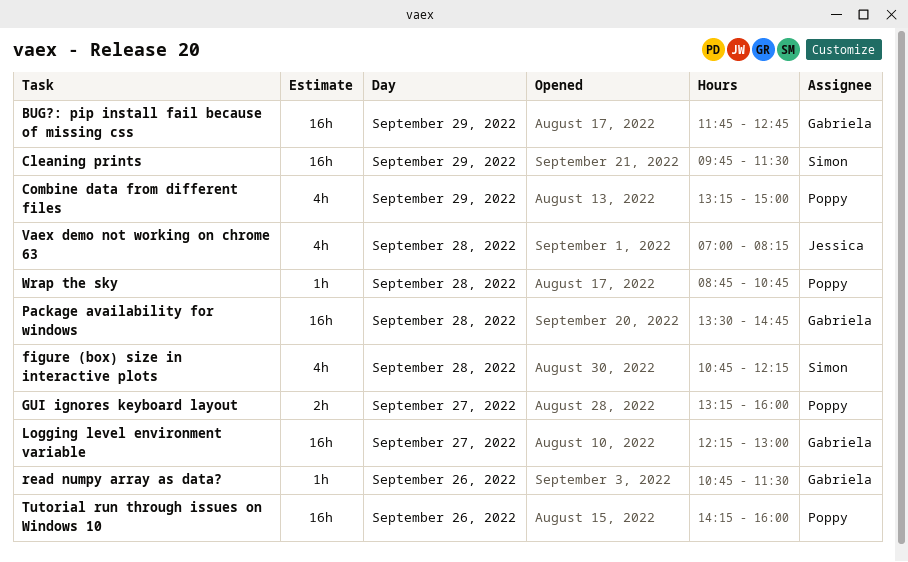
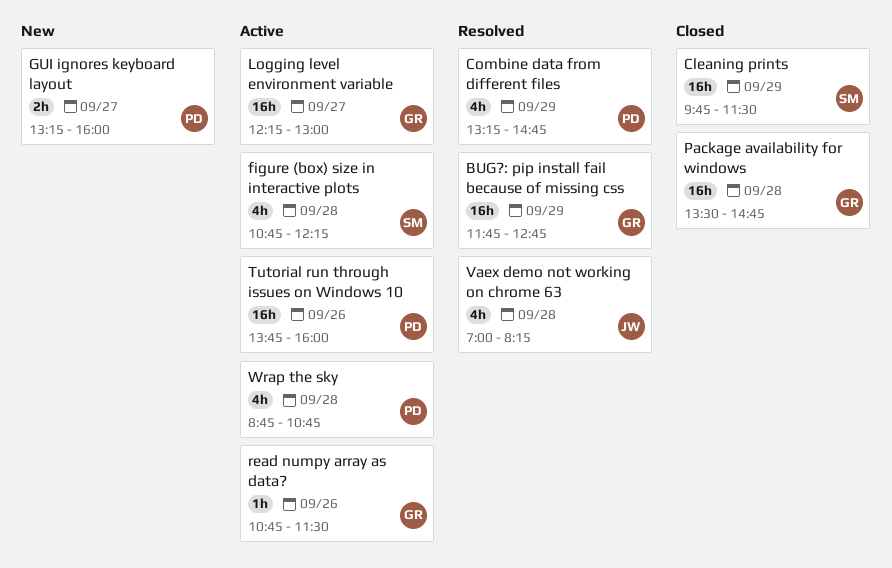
Combine data from different files, ends: 15:00 -> 14:45
Tutorial run through issues on Windows 10, begins: 14:15 -> 13:45
Wrap the sky, estimate: 1h -> 4h

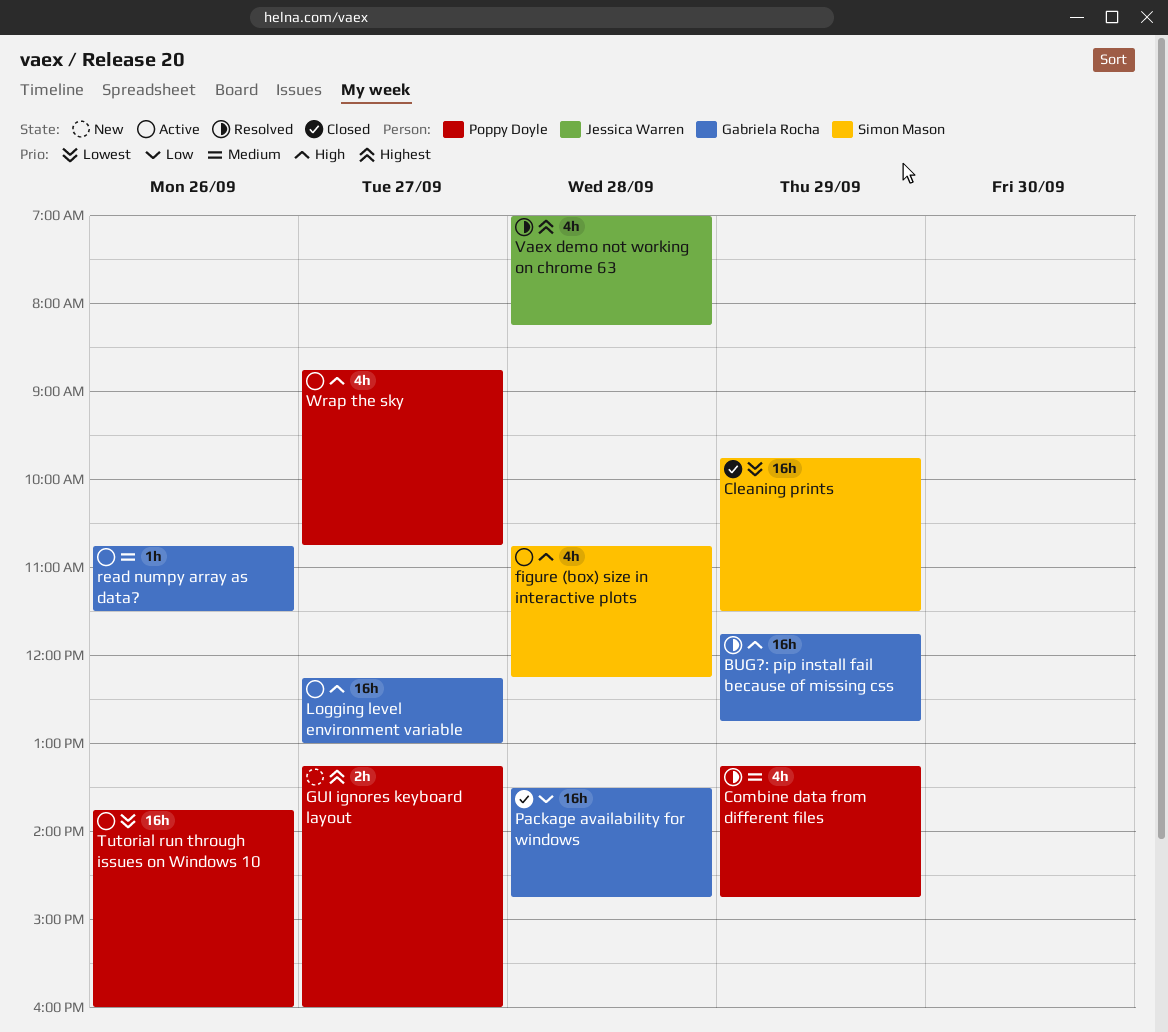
Wrap the sky, day: Sep 28 -> Sep 27

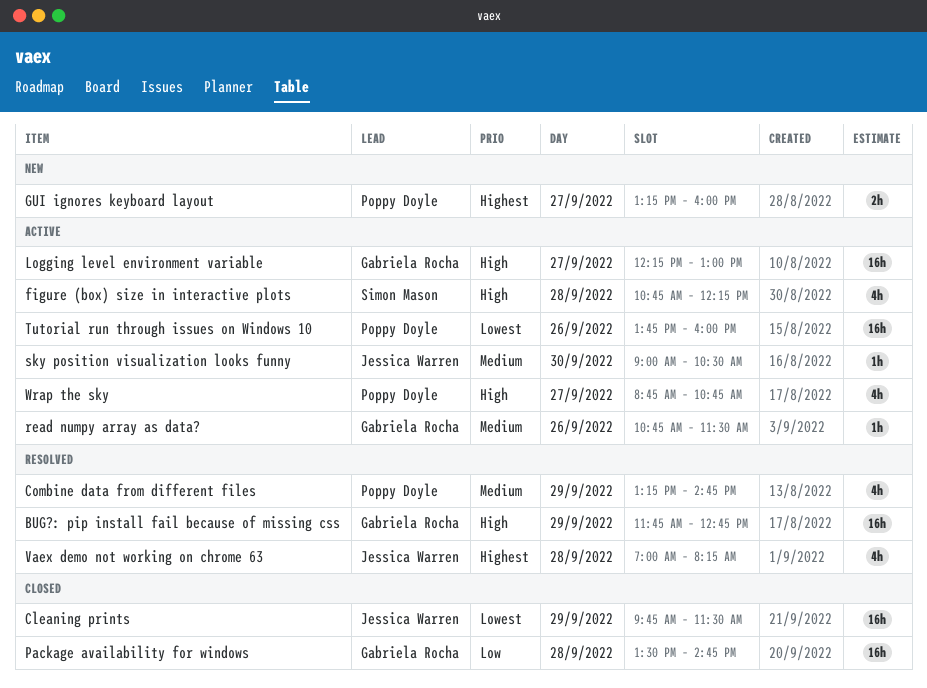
Cleaning prints, owner: Simon Mason -> Jessica Warren
sky position visualization looks funny: none -> present

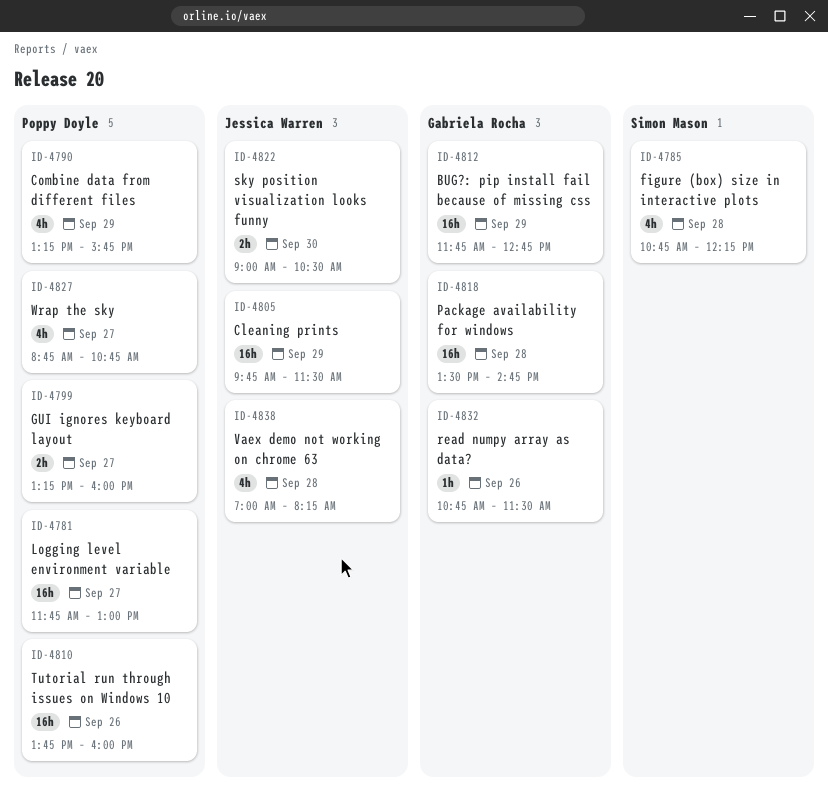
Combine data from different files, ends: 14:45 -> 15:45
Logging level environment variable, owner: Gabriela Rocha -> Poppy Doyle
Logging level environment variable, begins: 12:15 -> 11:45
sky position visualization looks funny, estimate: 1h -> 2h

